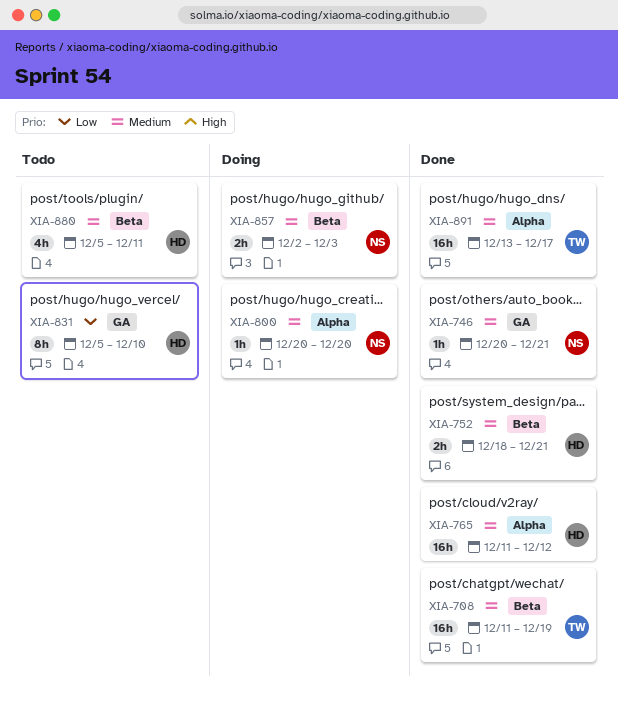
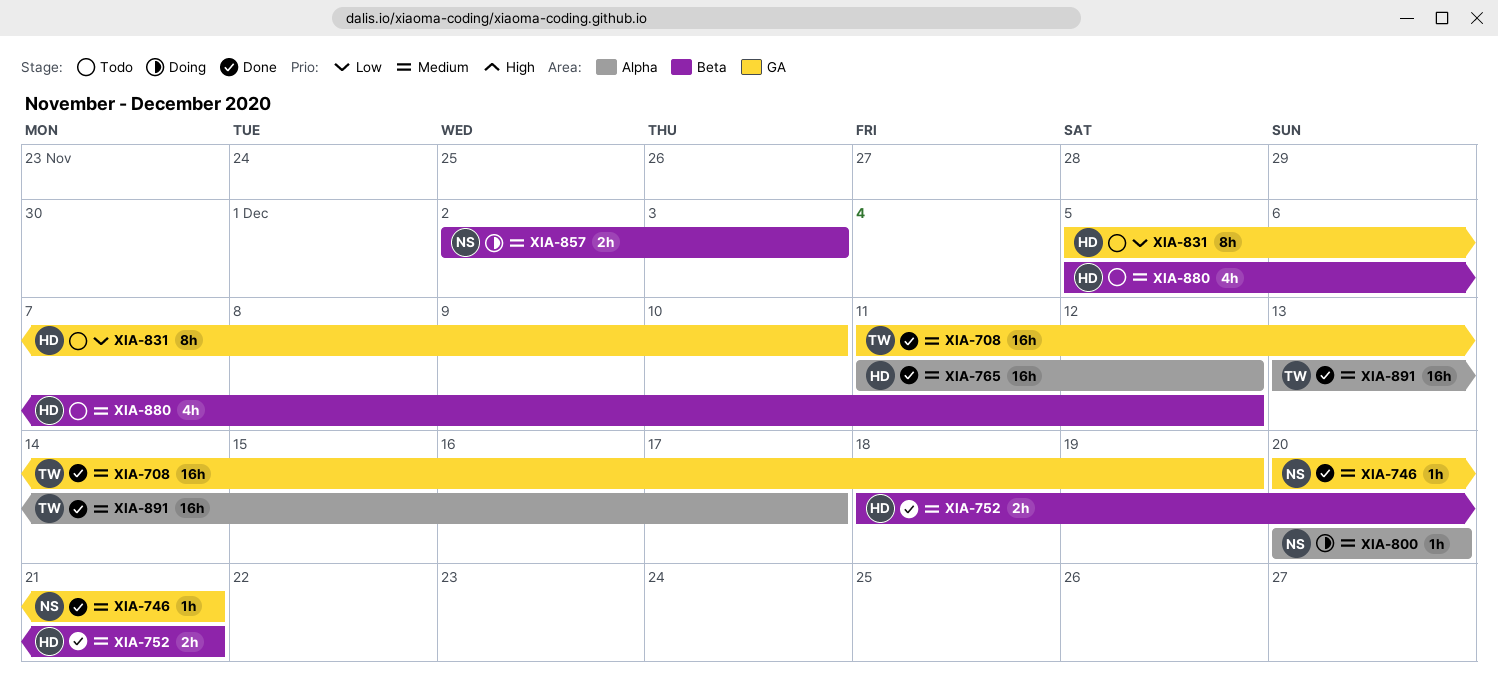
XIA-708, label: Beta -> GA
XIA-880, due: Dec 11 -> Dec 12

